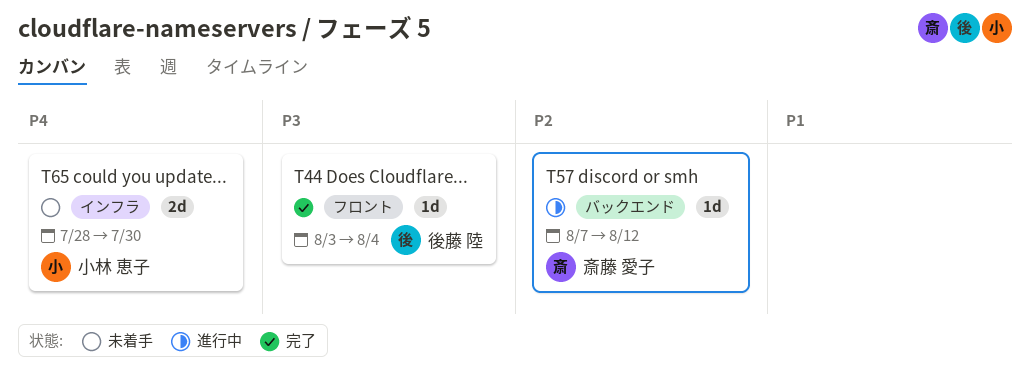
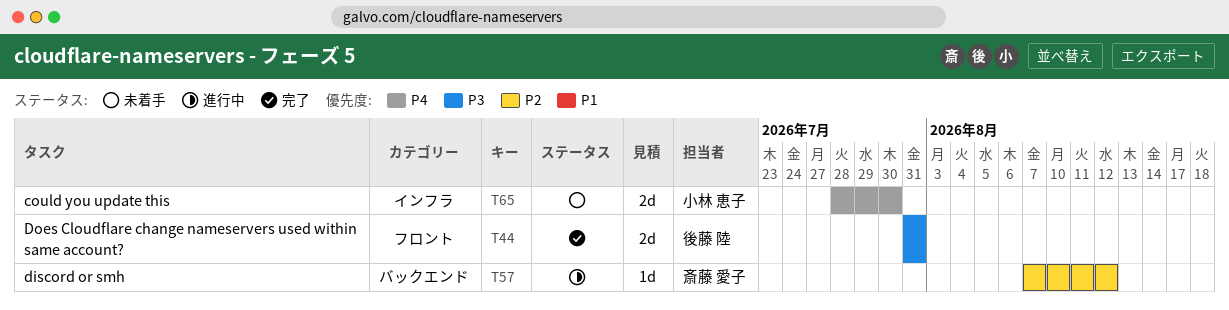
T44, estimate: 1d -> 2d
T44, start: Aug 3 -> Jul 31
T44, due: Aug 4 -> Jul 31

